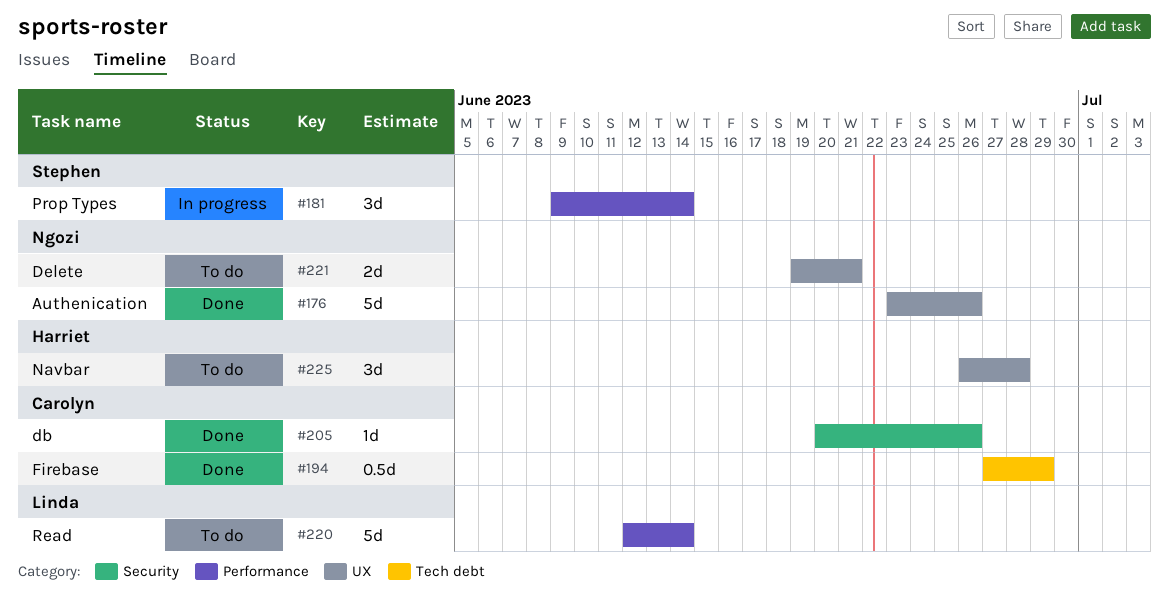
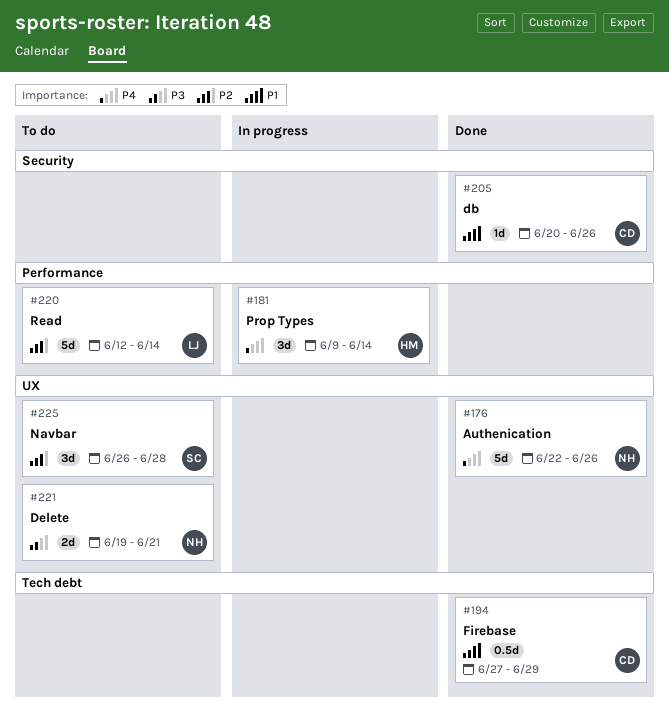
#176, start: Jun 23 -> Jun 22
#181, owner: Stephen -> Harriet
#225, owner: Harriet -> Stephen

